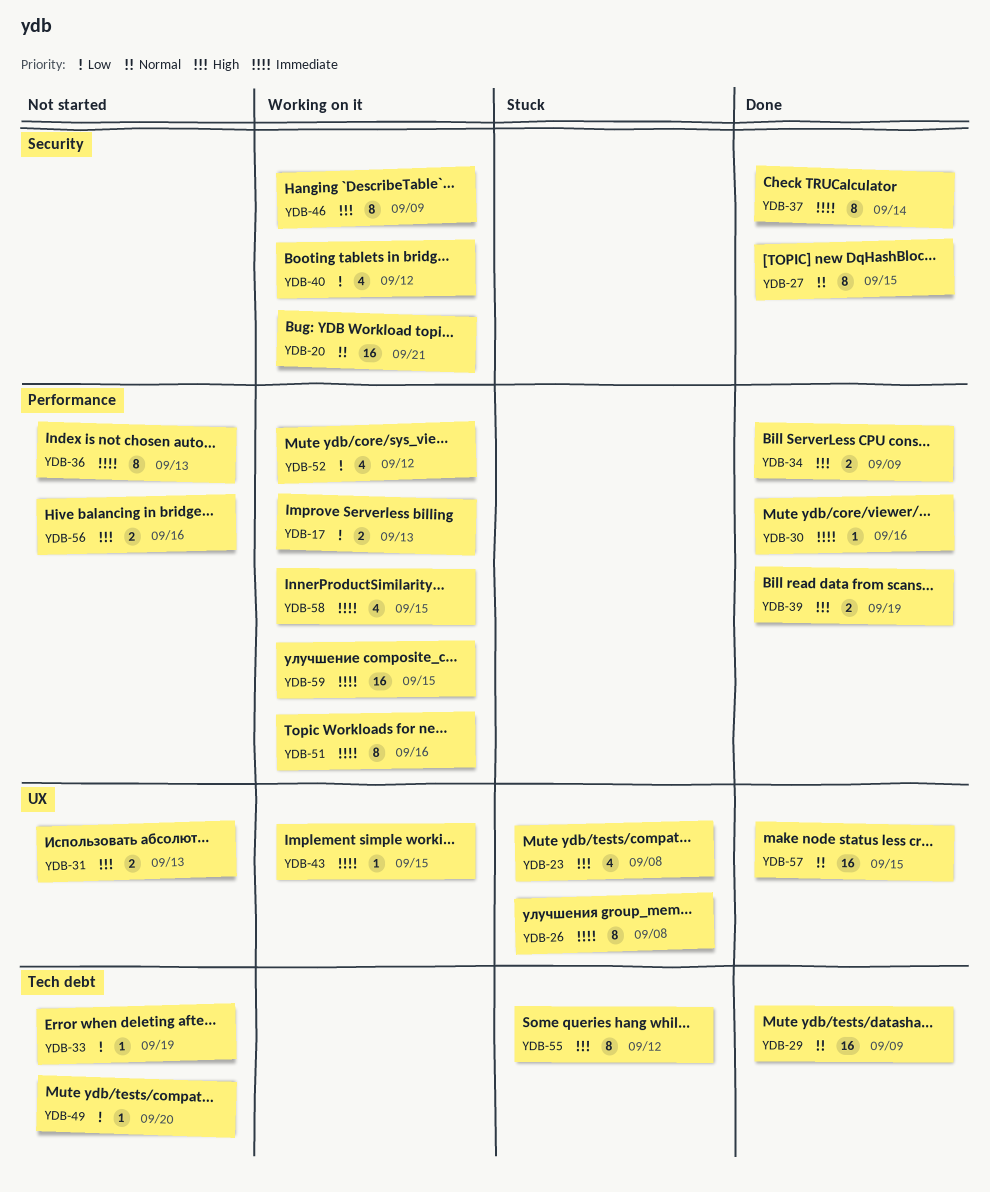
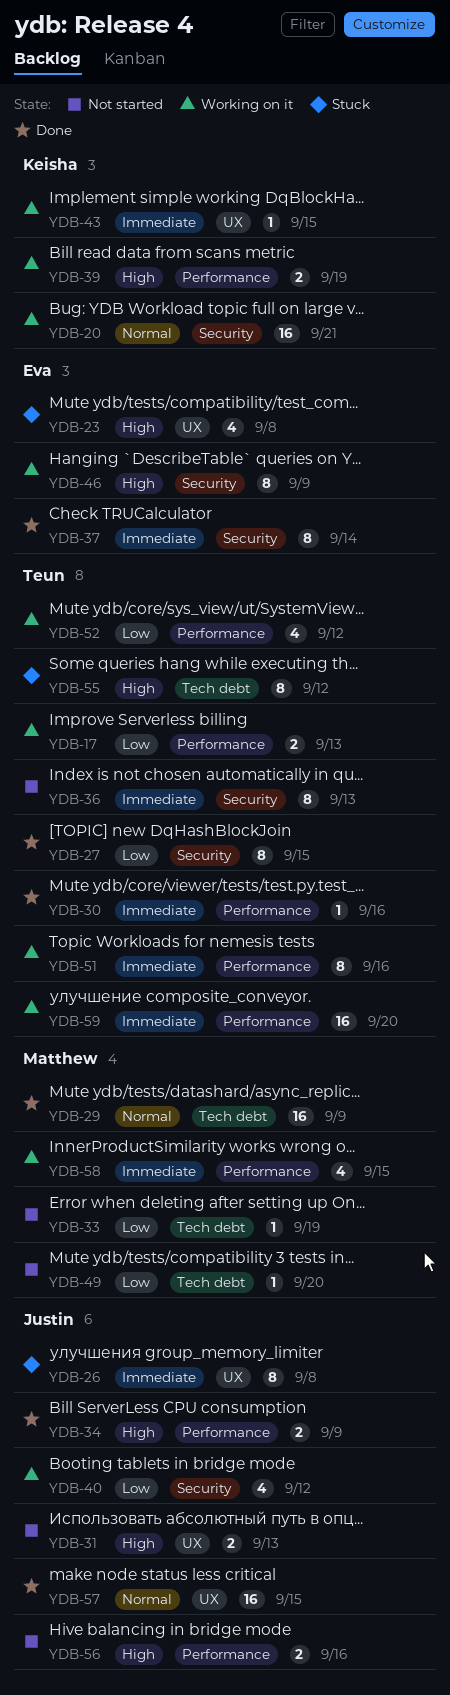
YDB-27, priority: Normal -> Low
YDB-36, label: Performance -> Security
YDB-39, status: Done -> Working on it
YDB-59, due: Sep 15 -> Sep 20

